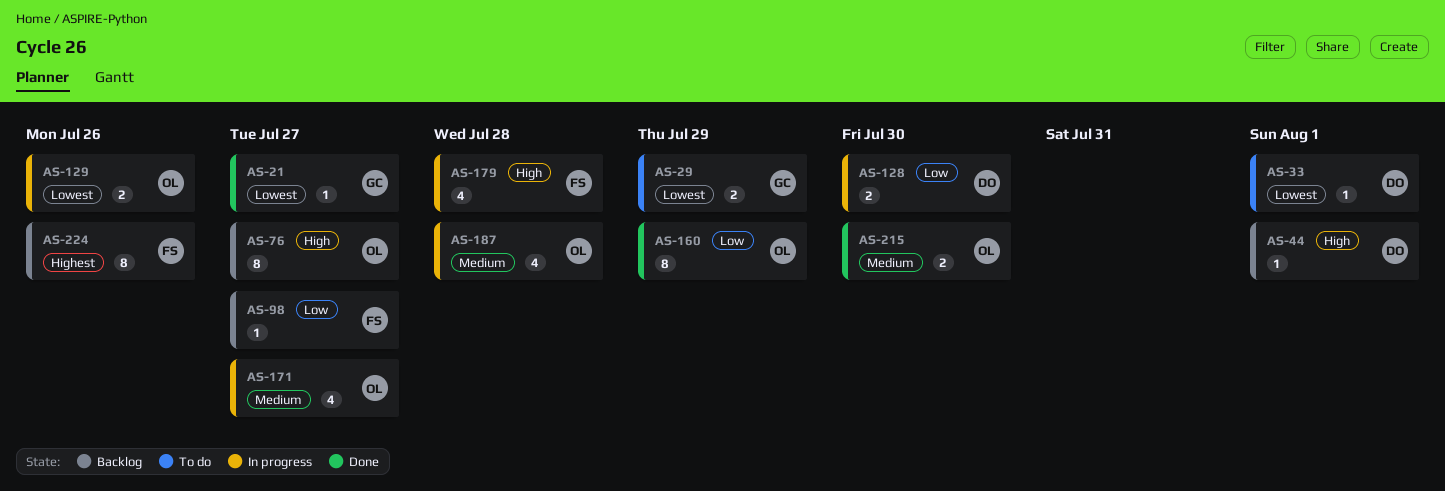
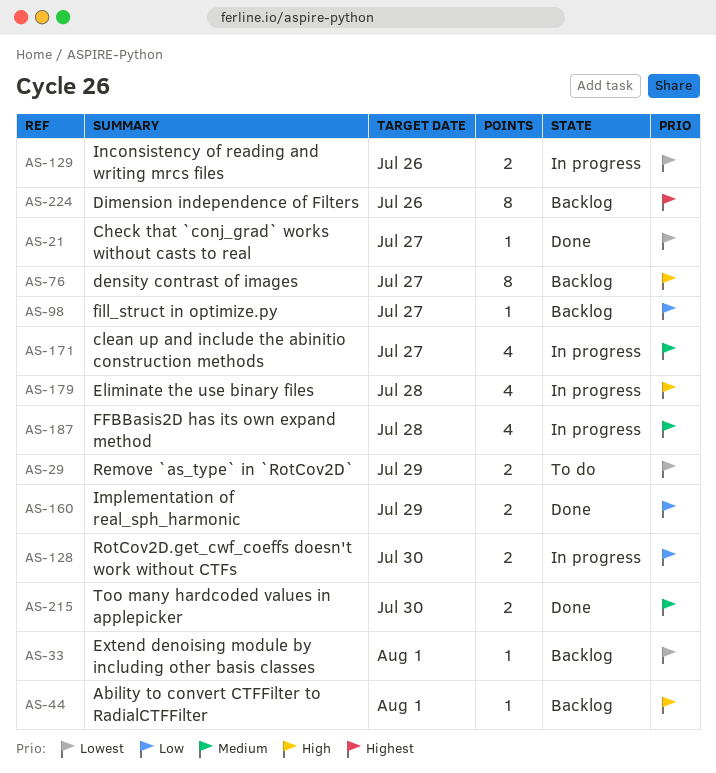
AS-33, status: To do -> Backlog
AS-160, estimate: 8 -> 2

